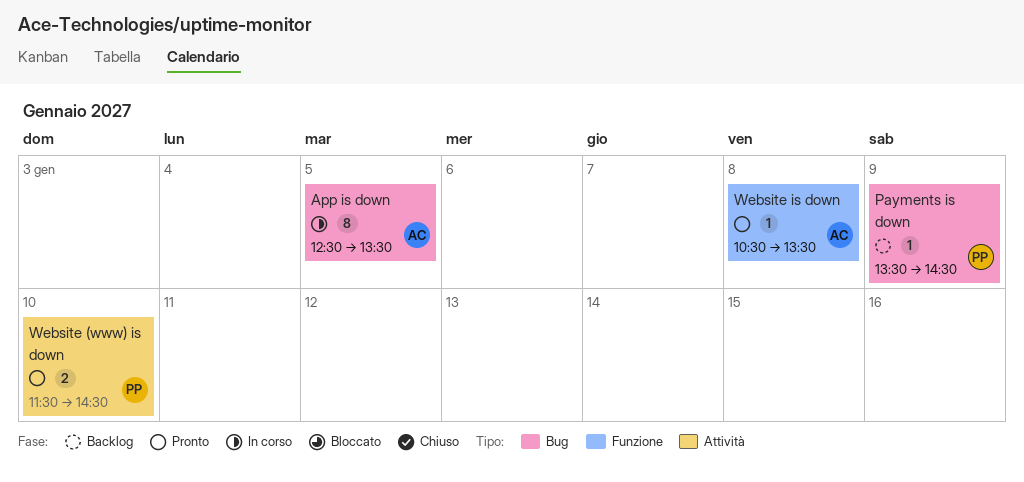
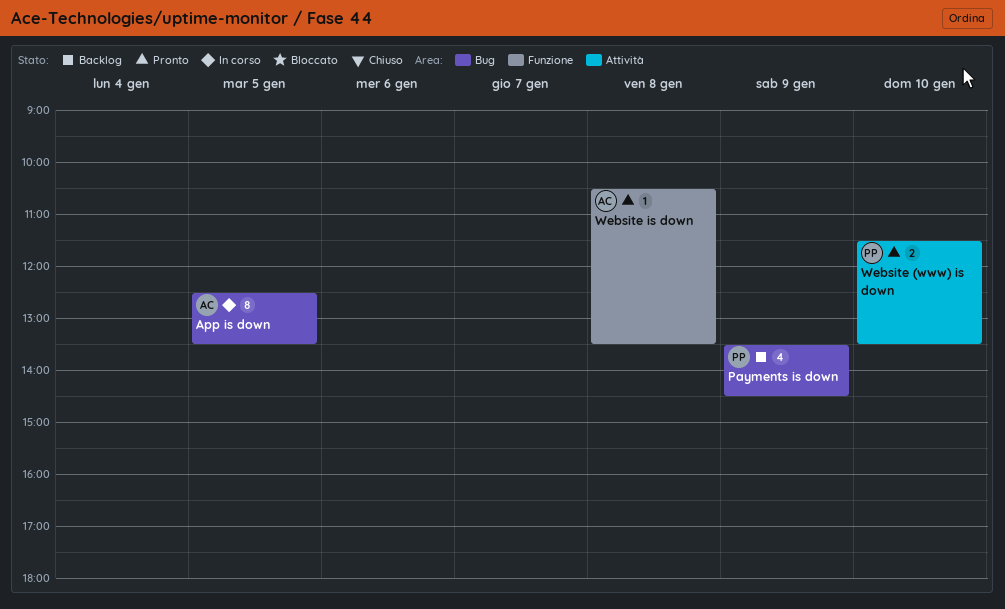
Payments is down, estimate: 1 -> 4
Website (www) is down, ends: 14:30 -> 13:30

